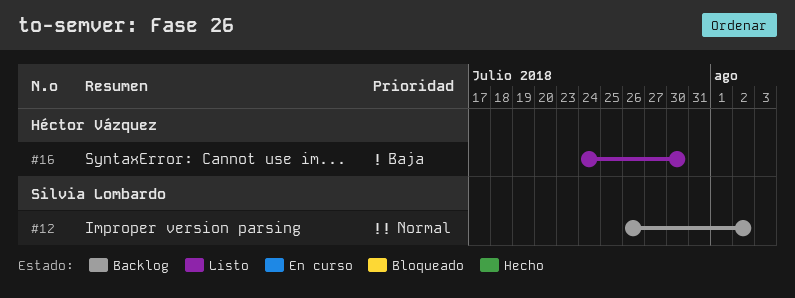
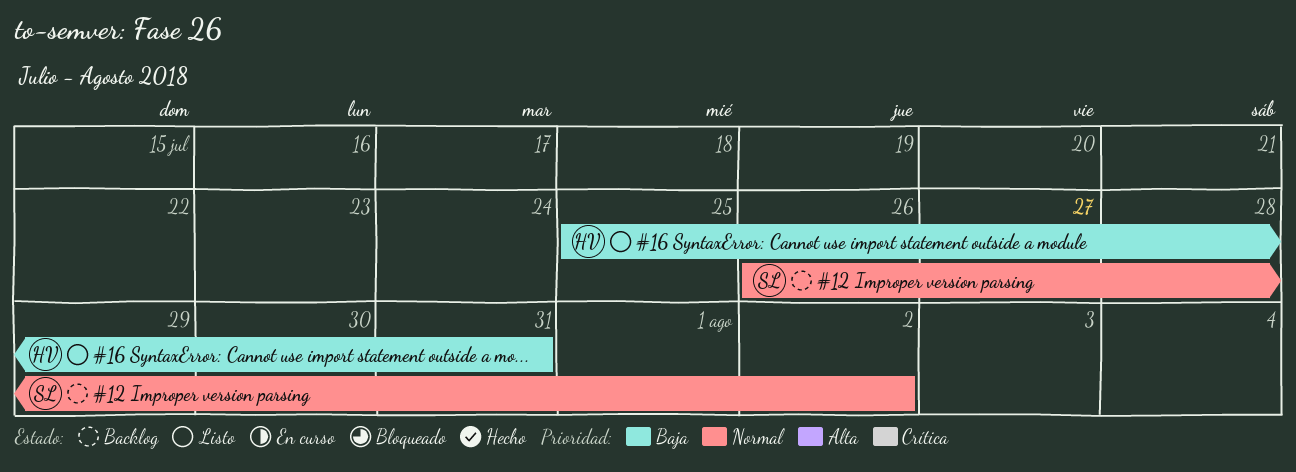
#16, start: Jul 24 -> Jul 25
#16, due: Jul 30 -> Jul 31

